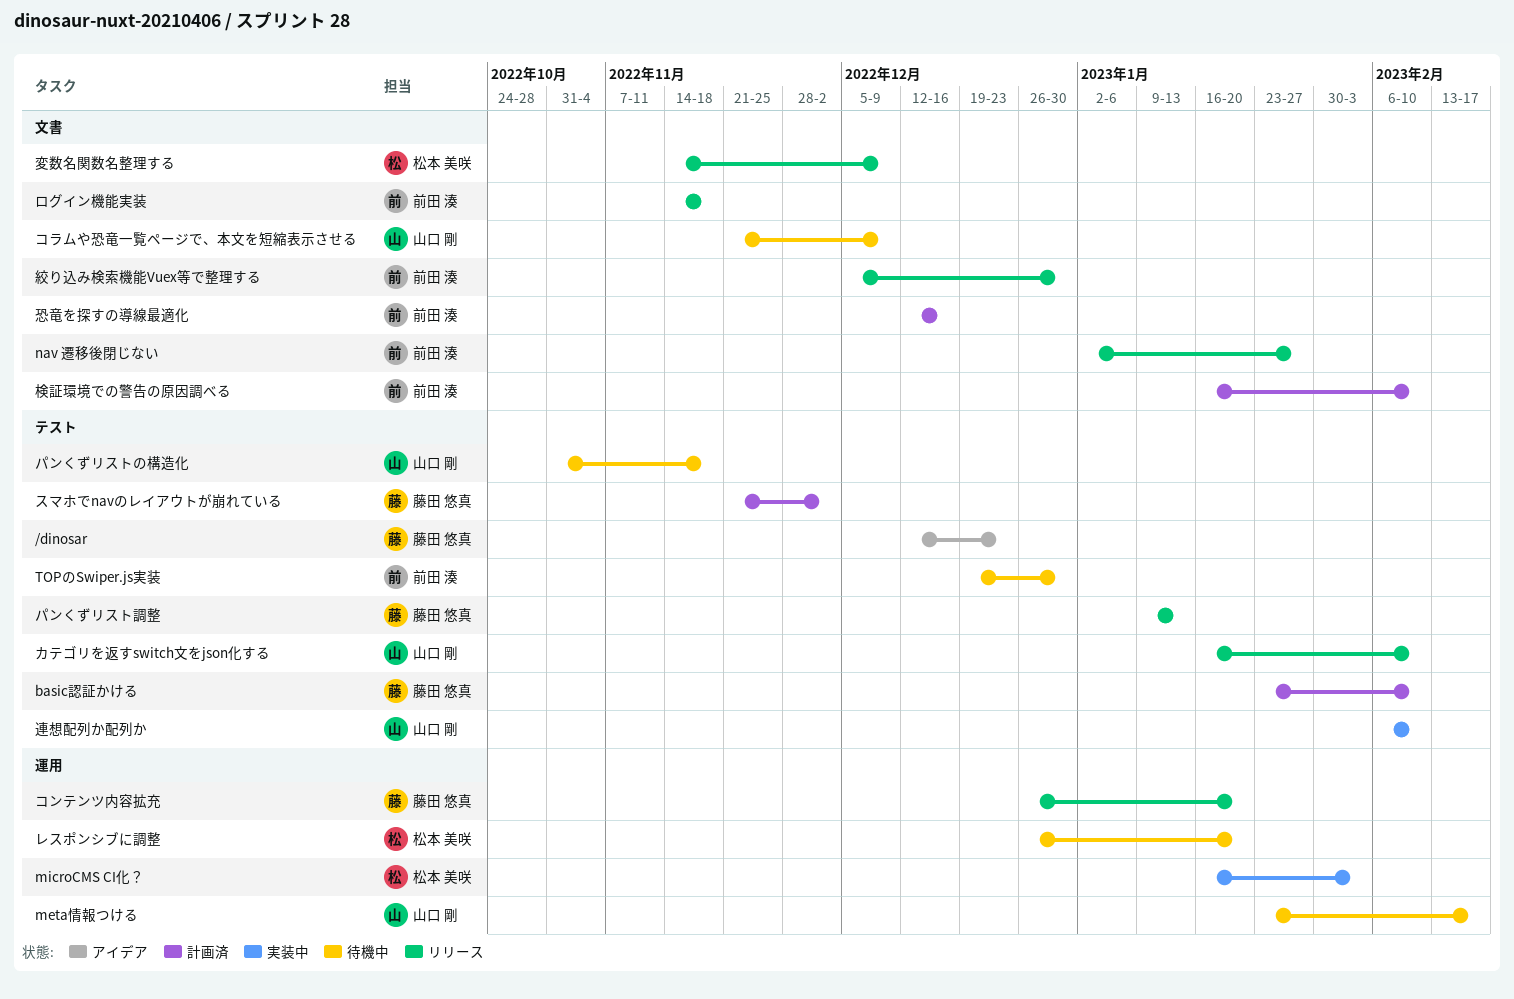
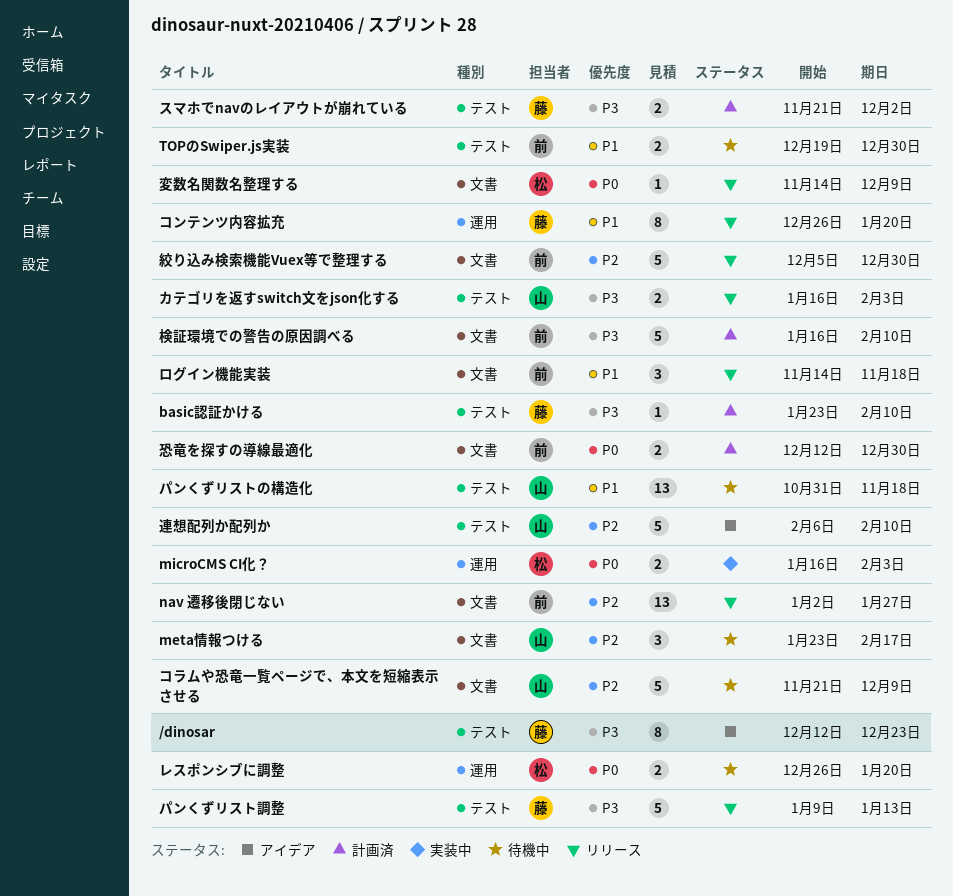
meta情報つける, label: 運用 -> 文書
カテゴリを返すswitch文をjson化する, due: Feb 10 -> Feb 3
恐竜を探すの導線最適化, due: Dec 16 -> Dec 30
連想配列か配列か, status: 実装中 -> アイデア

